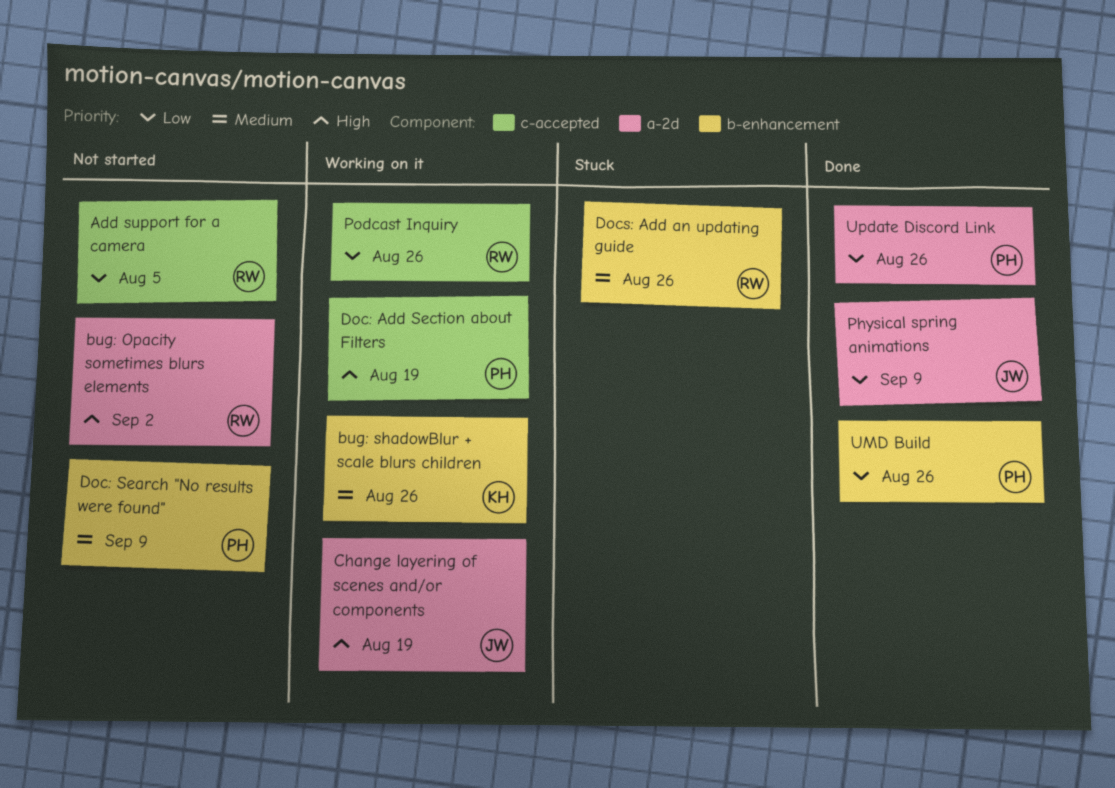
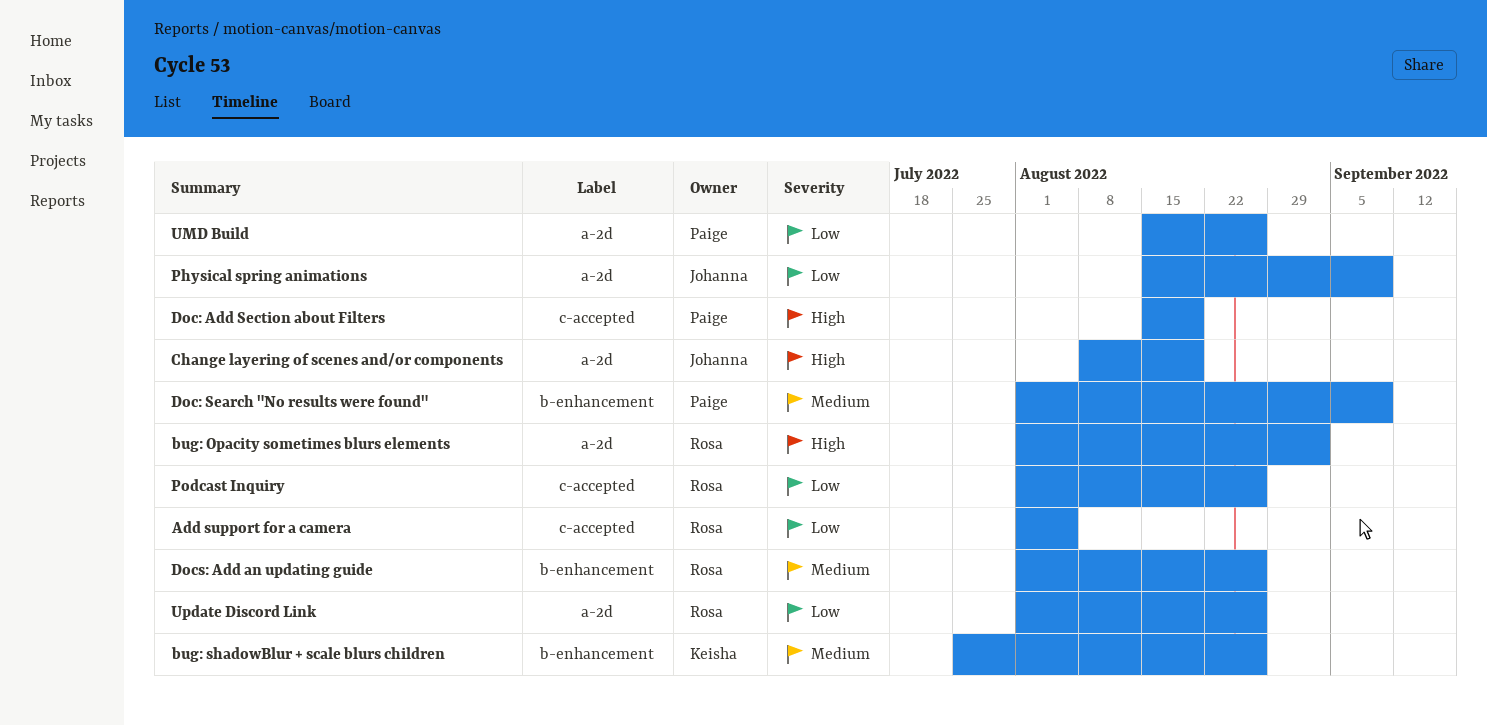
UMD Build, label: b-enhancement -> a-2d
Update Discord Link, owner: Paige -> Rosa

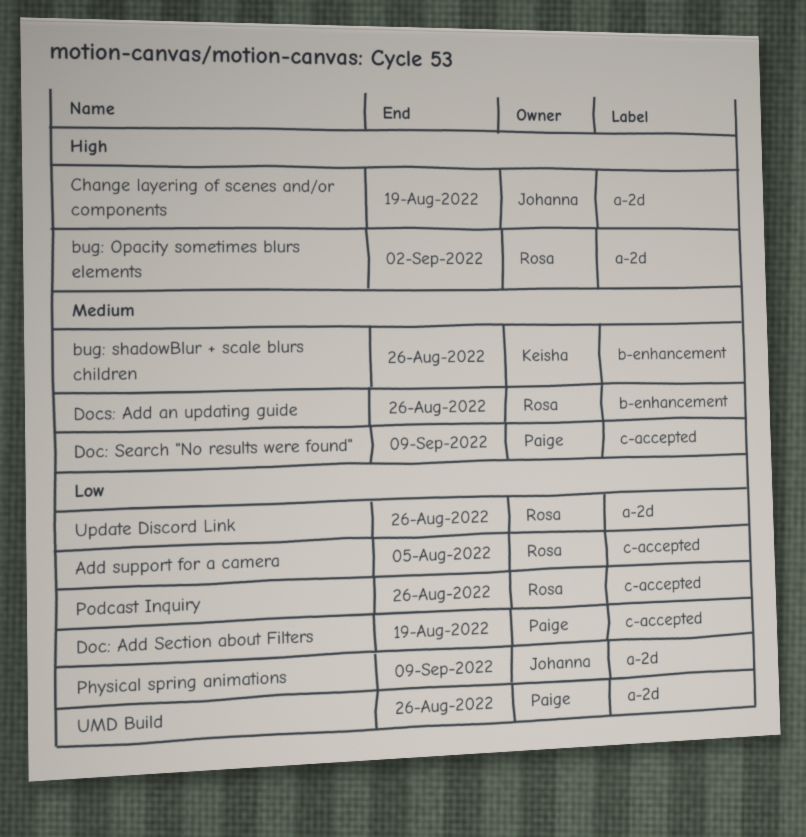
Doc: Add Section about Filters, priority: High -> Low
Doc: Search "No results were found", label: b-enhancement -> c-accepted

